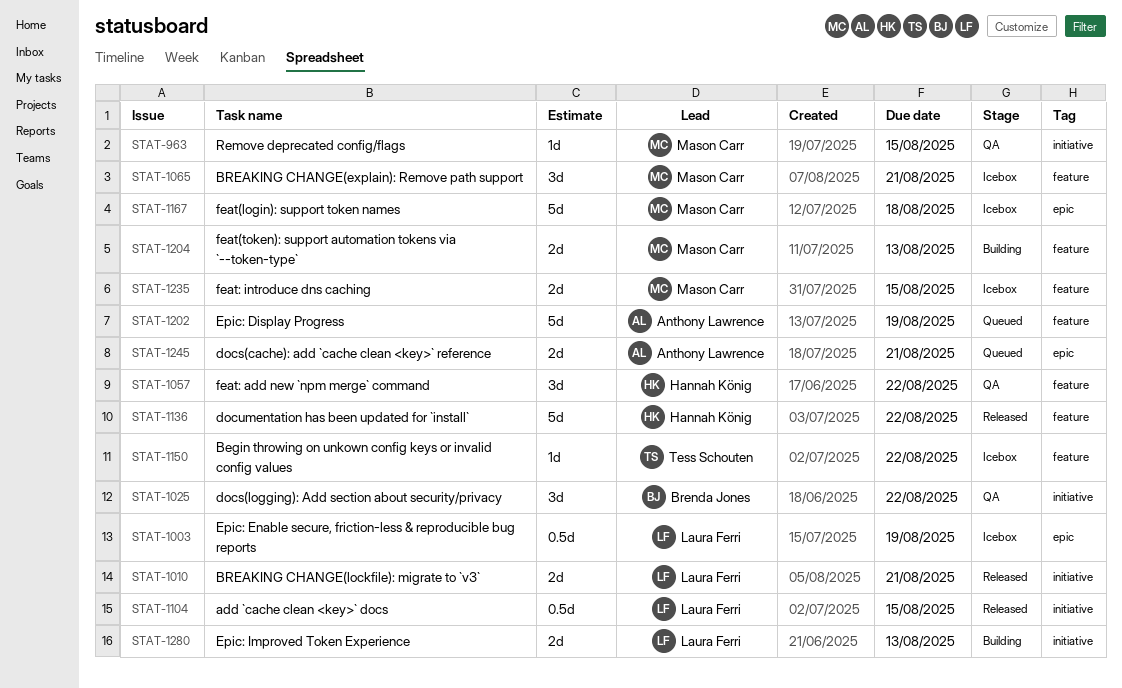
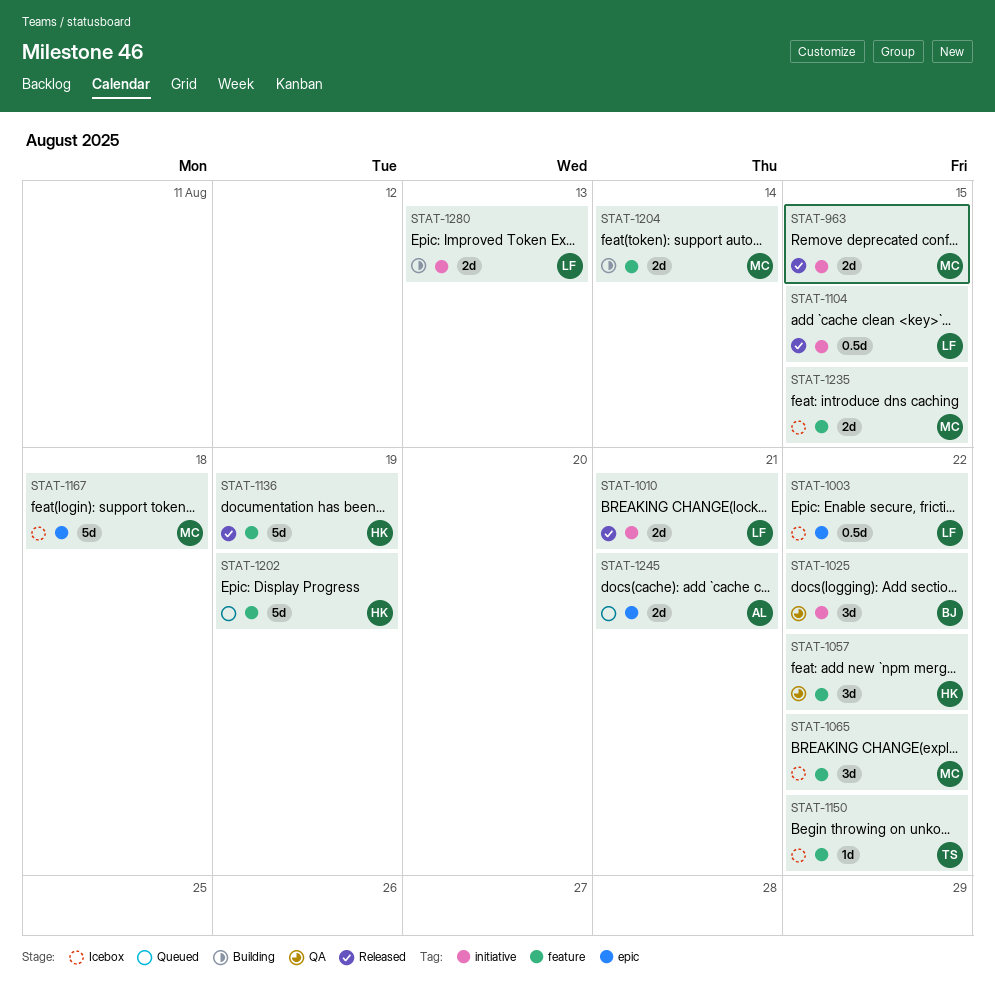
STAT-963, status: QA -> Released
STAT-963, estimate: 1d -> 2d
STAT-1003, due: Aug 19 -> Aug 22
STAT-1065, due: Aug 21 -> Aug 22
STAT-1136, due: Aug 22 -> Aug 19
STAT-1202, owner: Anthony Lawrence -> Hannah König
STAT-1204, due: Aug 13 -> Aug 14

